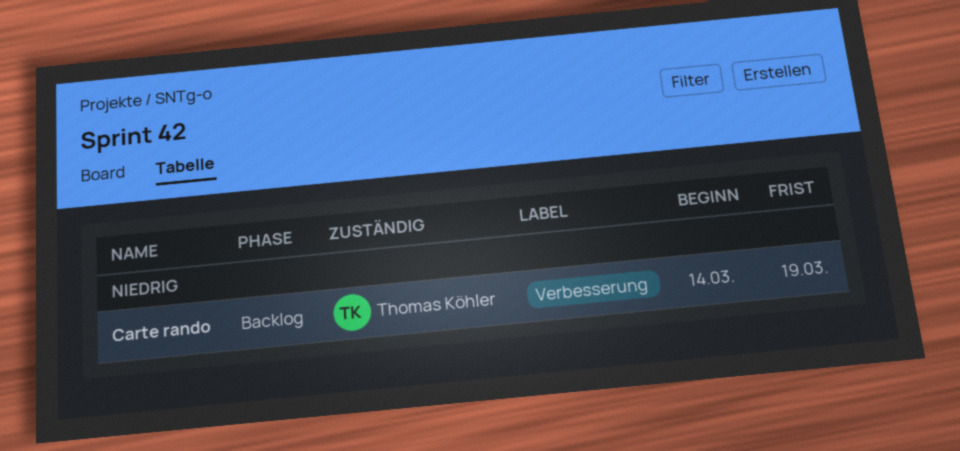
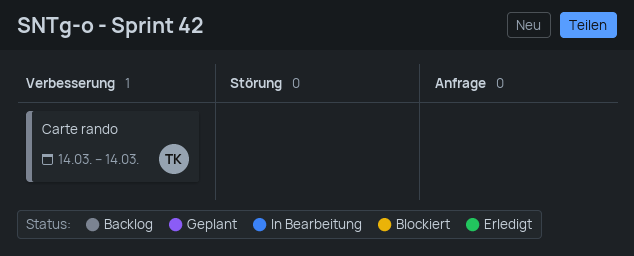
Carte rando, due: Mar 19 -> Mar 14

